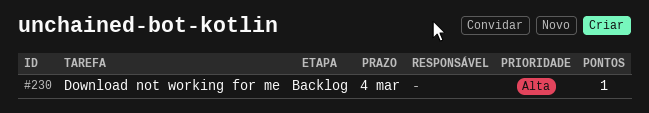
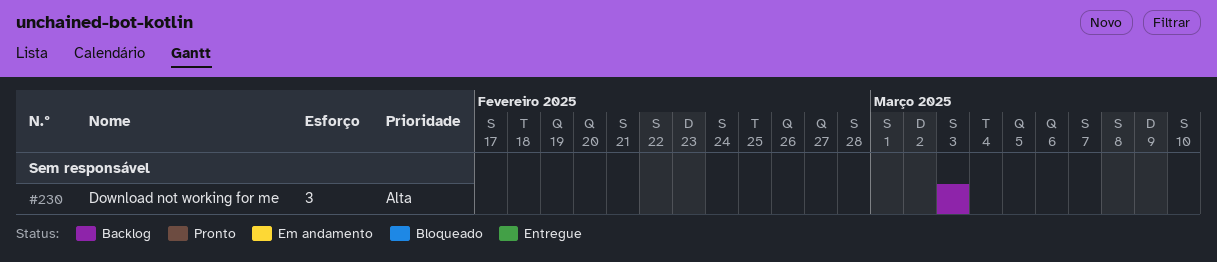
#230, estimate: 1 -> 3
#230, due: Mar 4 -> Mar 3

